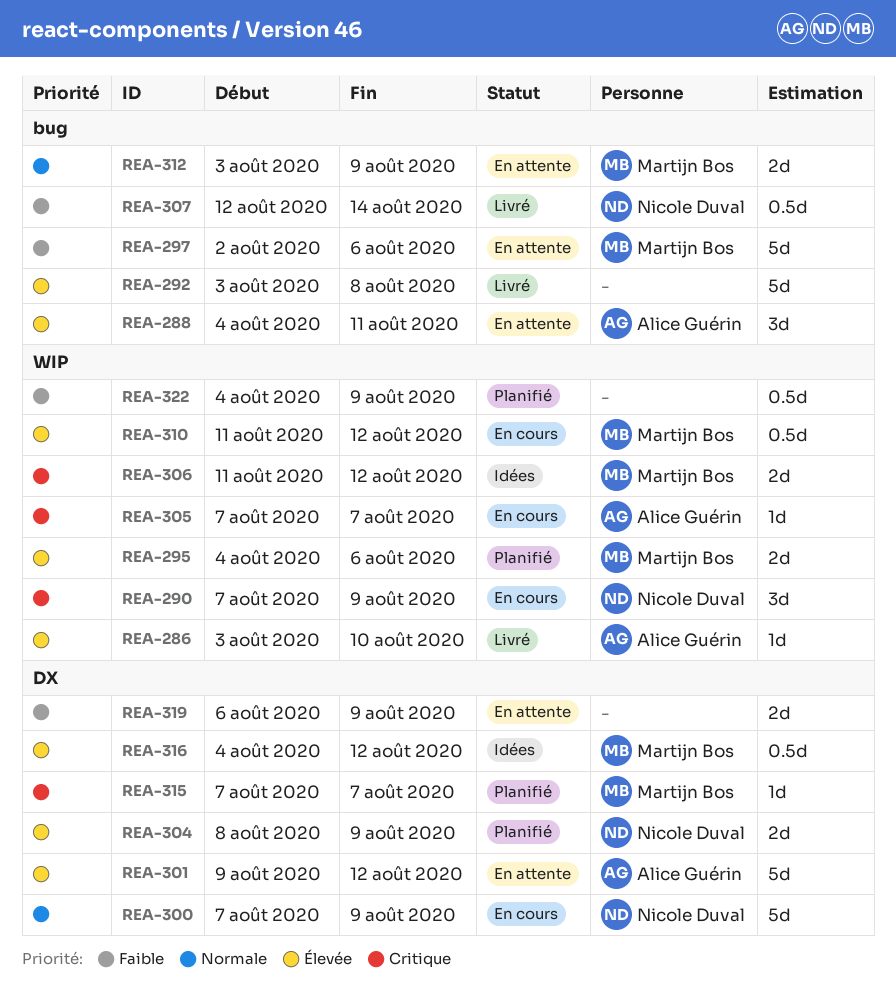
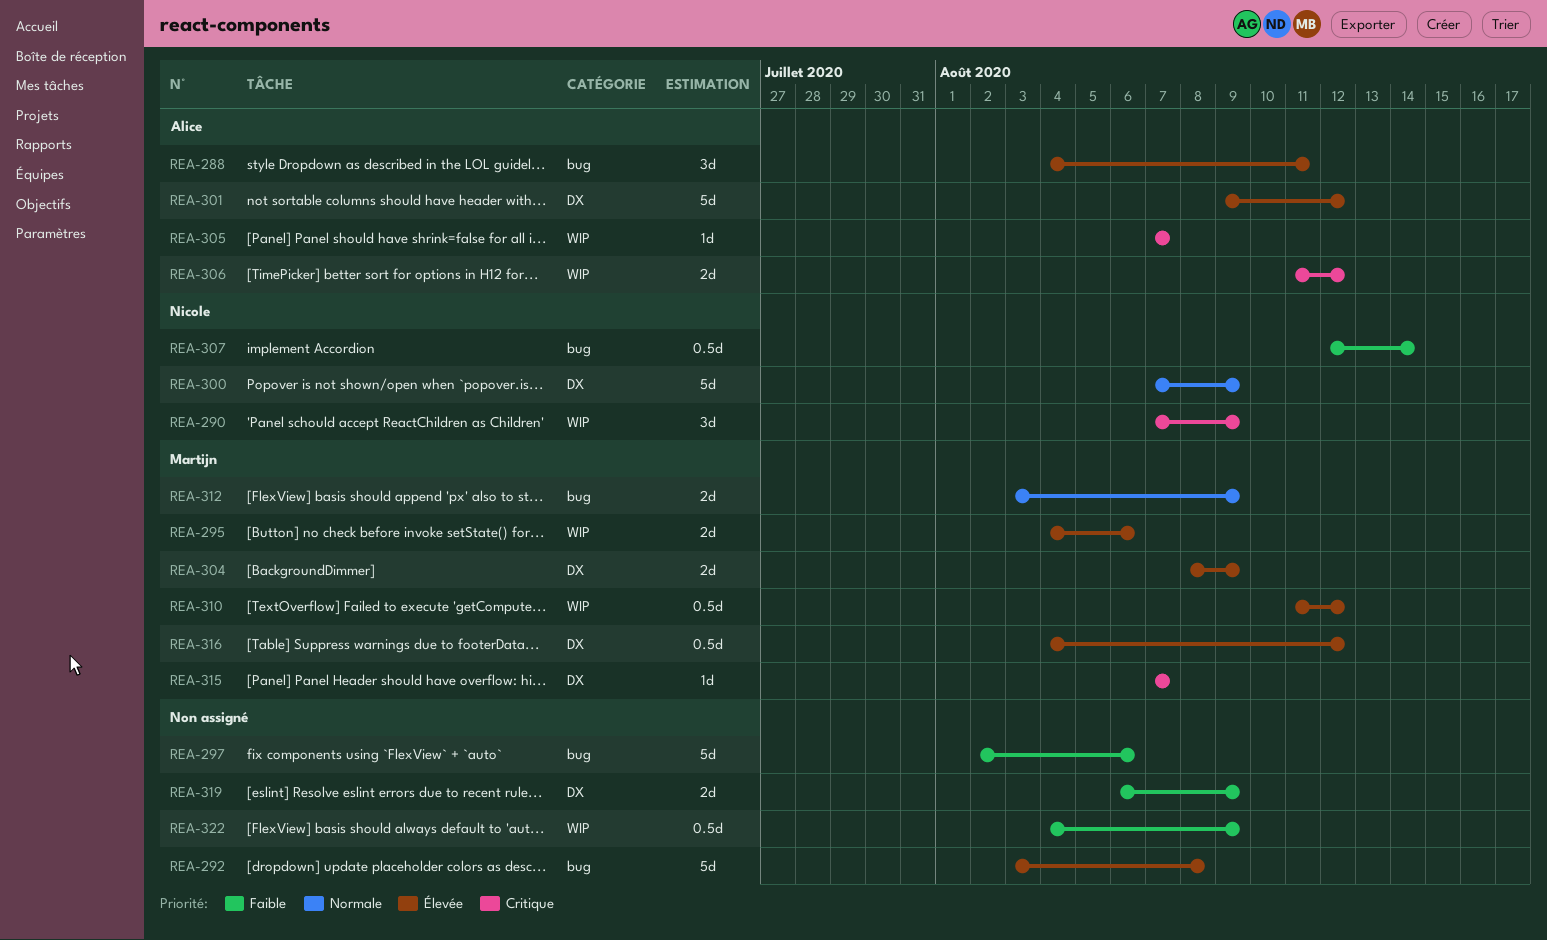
REA-286: present -> none
REA-297, owner: Martijn Bos -> none
REA-304, owner: Nicole Duval -> Martijn Bos
REA-306, owner: Martijn Bos -> Alice Guérin

